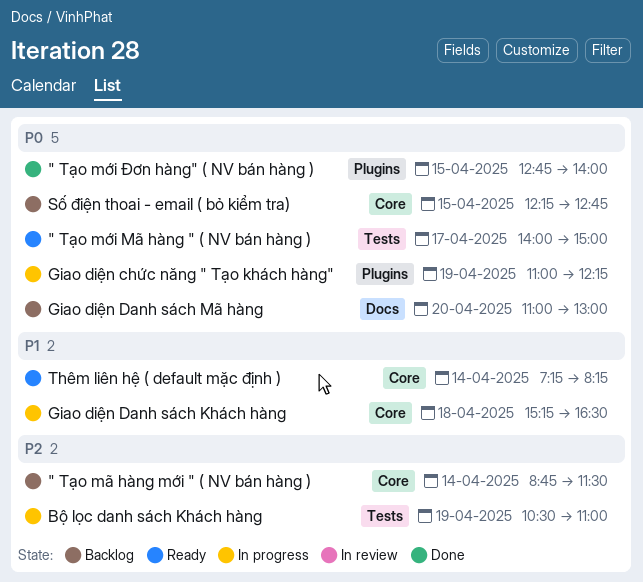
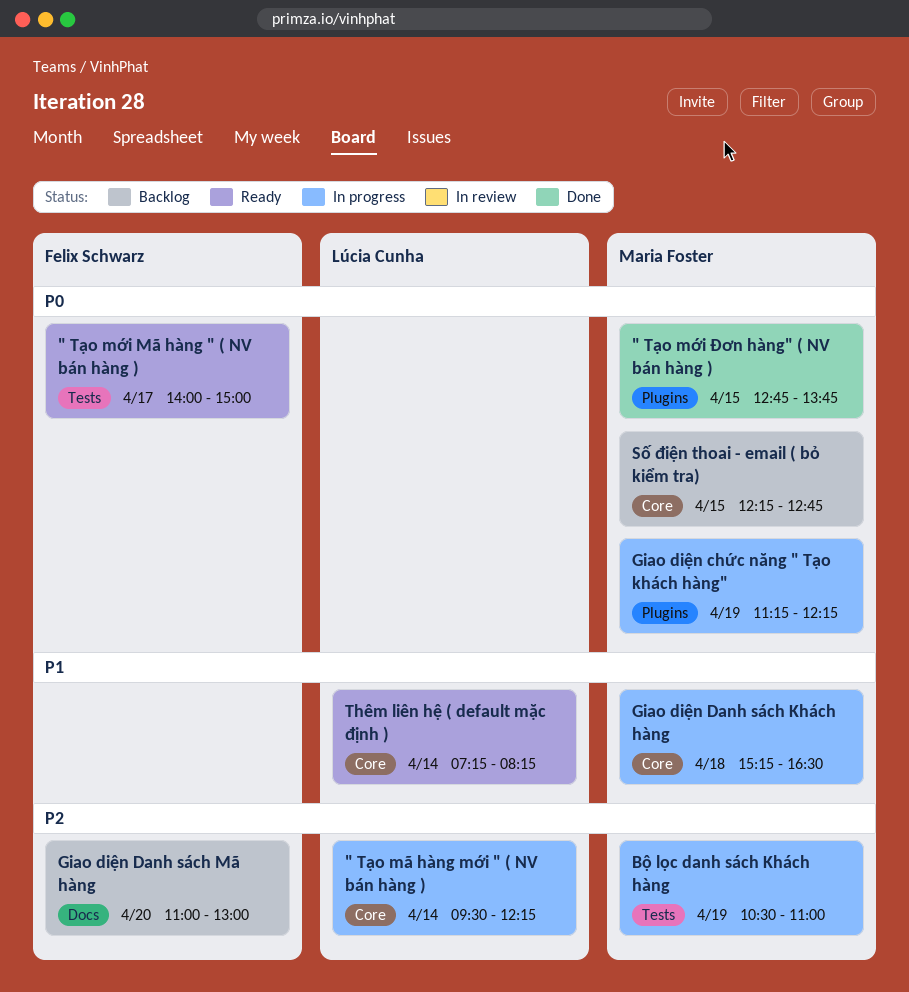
" Tạo mã hàng mới " ( NV bán hàng ), status: Backlog -> In progress
" Tạo mã hàng mới " ( NV bán hàng ), begins: 08:45 -> 09:30
" Tạo mã hàng mới " ( NV bán hàng ), ends: 11:30 -> 12:15
" Tạo mới Đơn hàng" ( NV bán hàng ), ends: 14:00 -> 13:45
Giao diện chức năng " Tạo khách hàng", begins: 11:00 -> 11:15
Giao diện Danh sách Mã hàng, priority: P0 -> P2

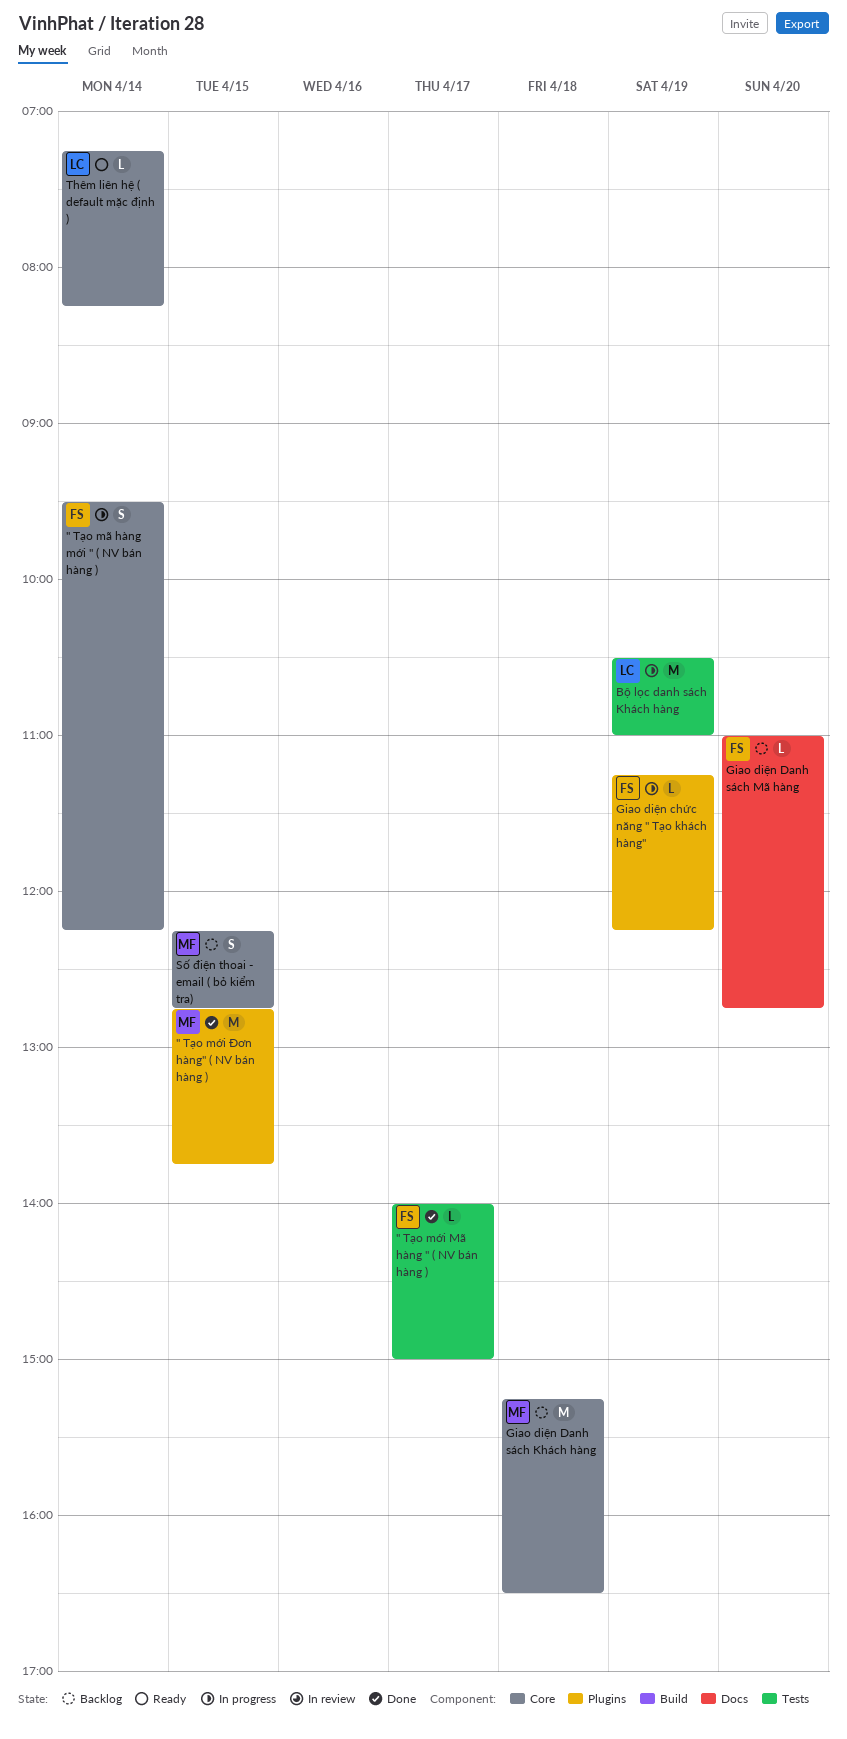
" Tạo mã hàng mới " ( NV bán hàng ), owner: Lúcia Cunha -> Felix Schwarz
" Tạo mới Mã hàng " ( NV bán hàng ), status: Ready -> Done
Bộ lọc danh sách Khách hàng, owner: Maria Foster -> Lúcia Cunha
Giao diện chức năng " Tạo khách hàng", owner: Maria Foster -> Felix Schwarz
Giao diện Danh sách Khách hàng, status: In progress -> Backlog
Giao diện Danh sách Mã hàng, ends: 13:00 -> 12:45

